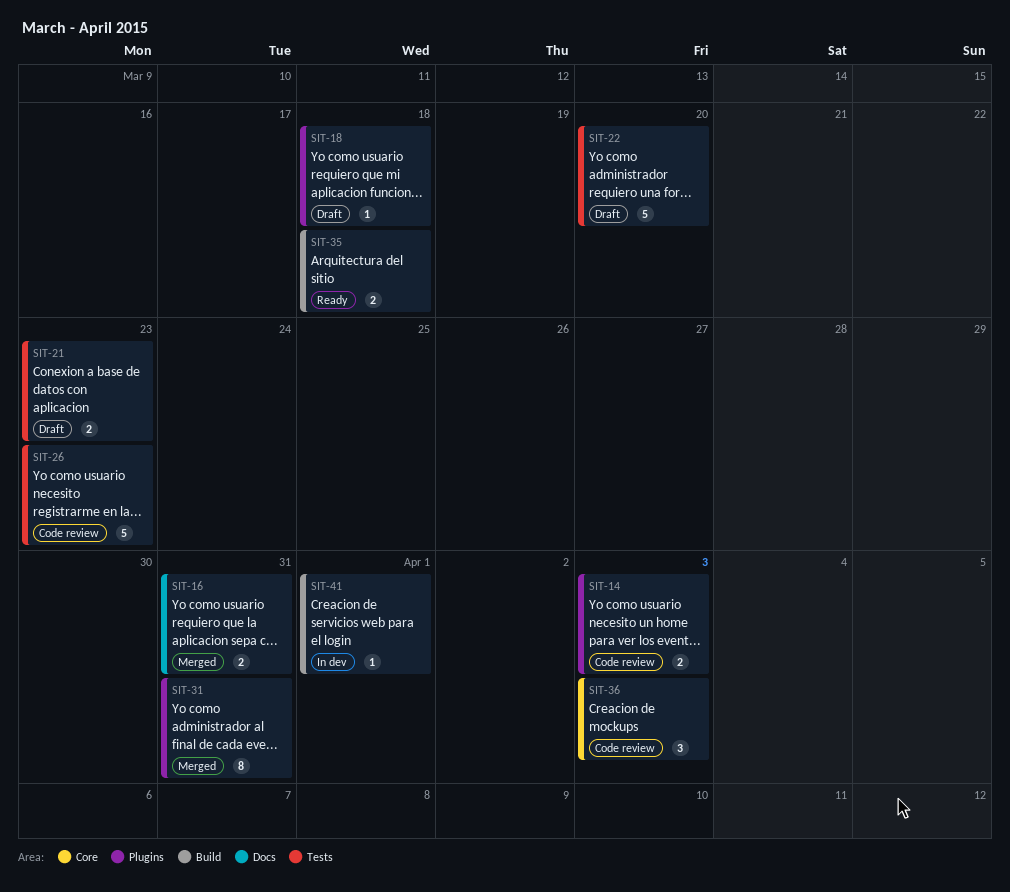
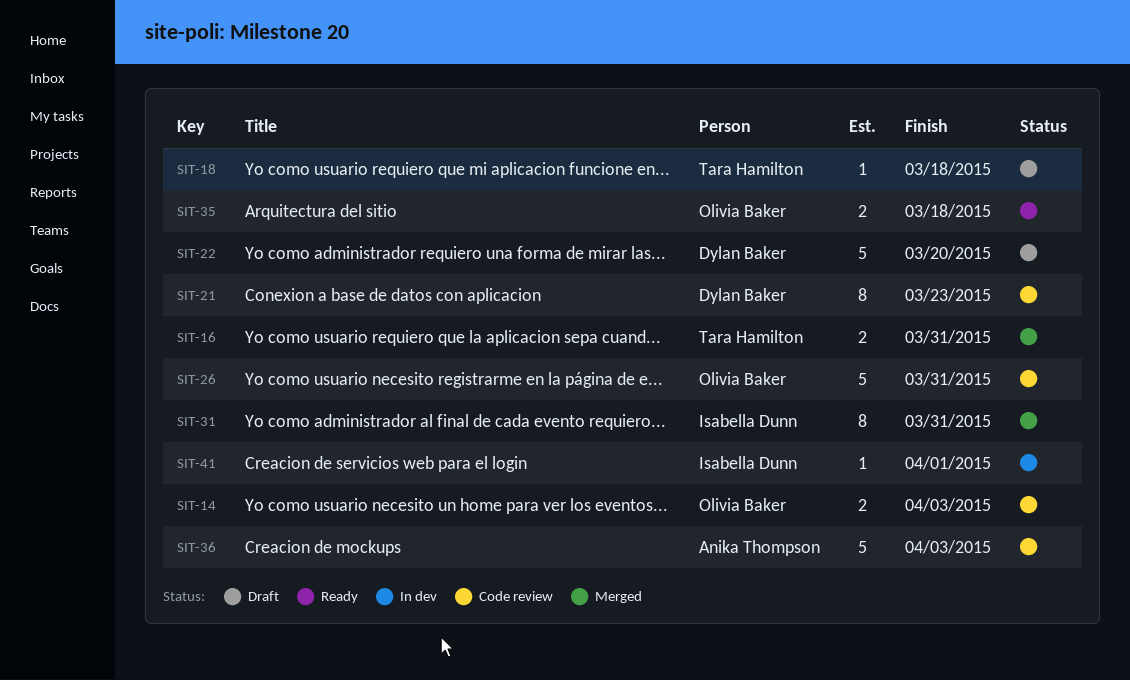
SIT-21, status: Draft -> Code review
SIT-21, estimate: 2 -> 8
SIT-26, due: Mar 23 -> Mar 31
SIT-36, estimate: 3 -> 5

